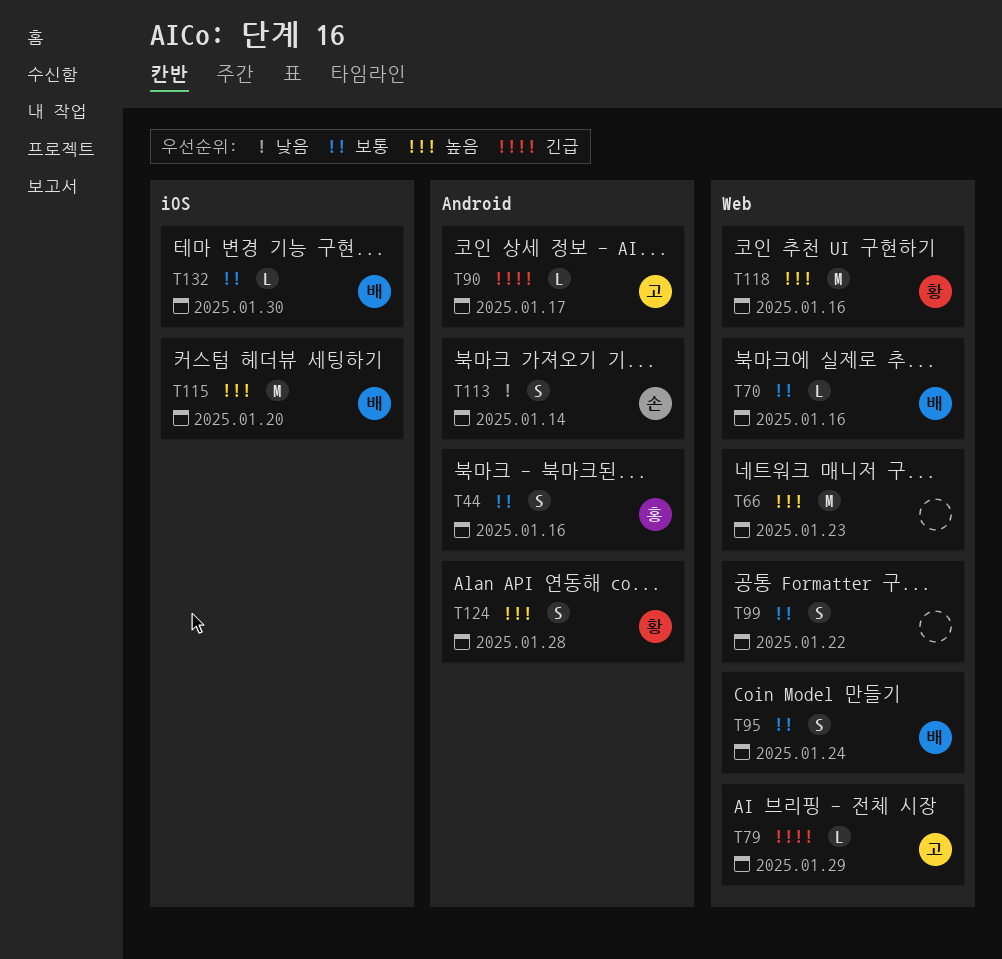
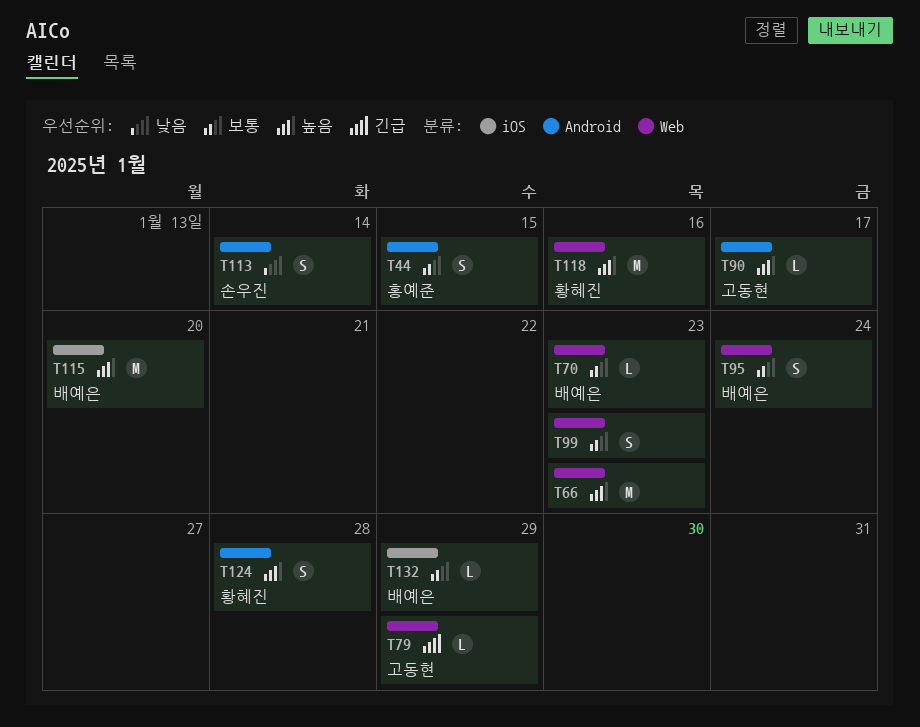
T44, due: Jan 16 -> Jan 15
T70, due: Jan 16 -> Jan 23
T90, priority: 긴급 -> 높음
T99, due: Jan 22 -> Jan 23
T132, due: Jan 30 -> Jan 29

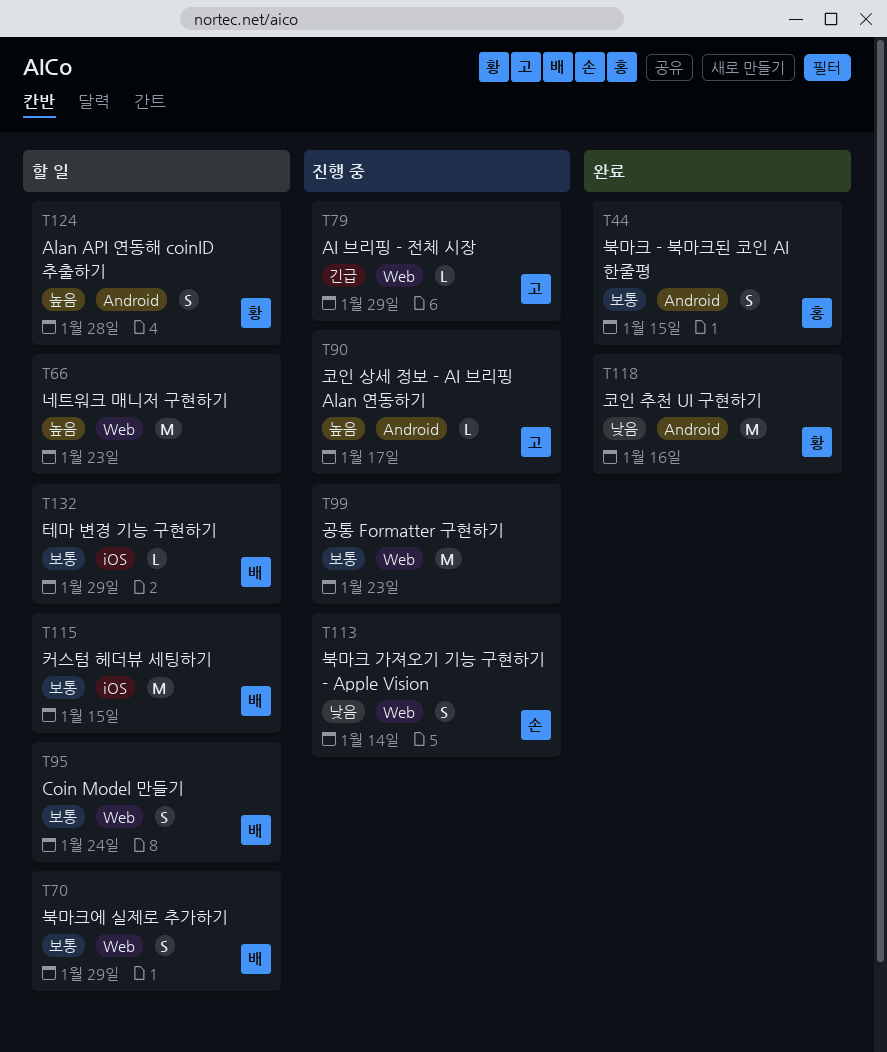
T70, estimate: L -> S
T70, due: Jan 23 -> Jan 29
T99, estimate: S -> M
T113, label: Android -> Web
T115, priority: 높음 -> 보통
T115, due: Jan 20 -> Jan 15
T118, priority: 높음 -> 낮음
T118, label: Web -> Android

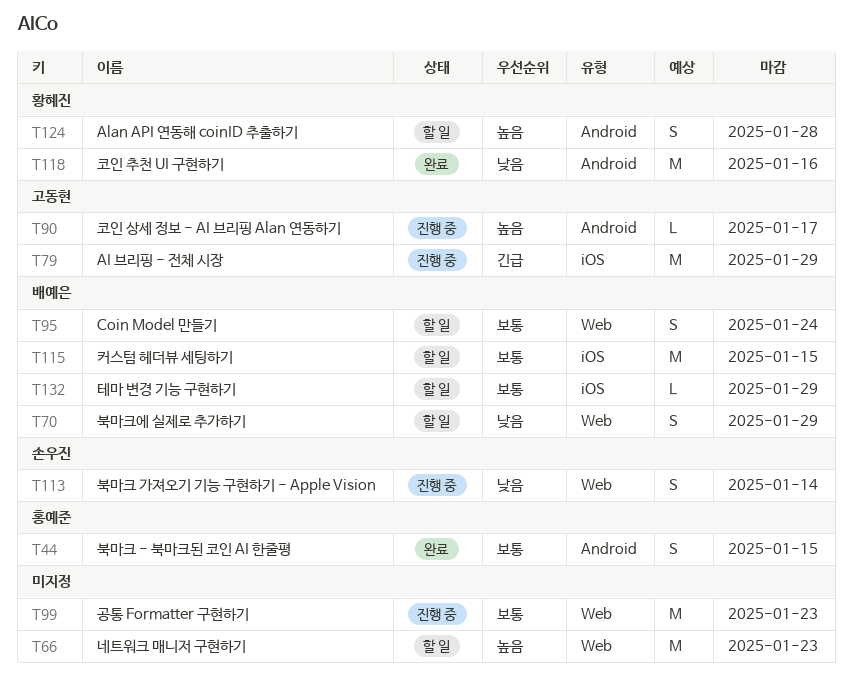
T70, priority: 보통 -> 낮음
T79, label: Web -> iOS
T79, estimate: L -> M

